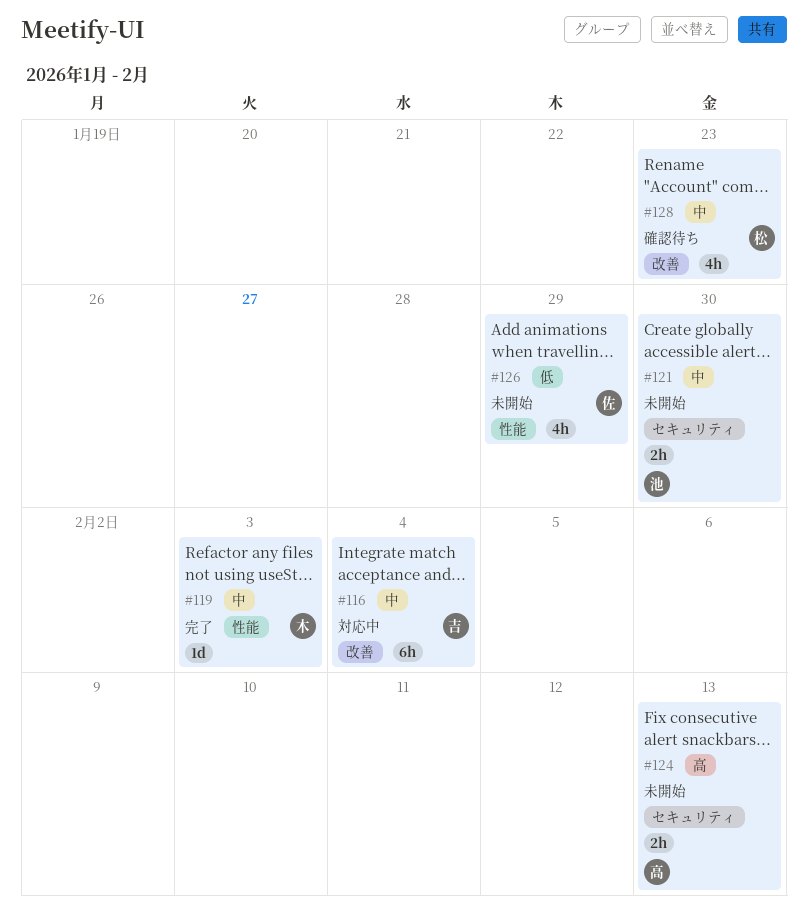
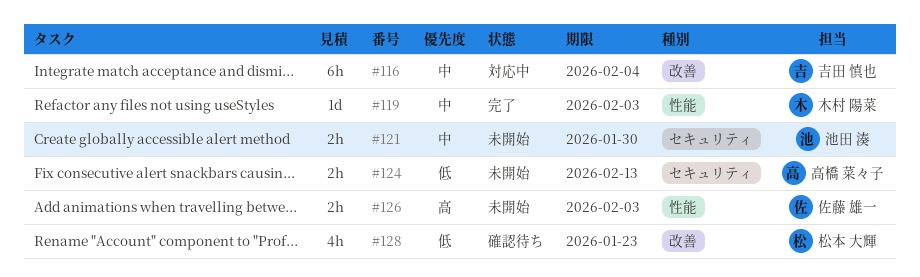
#124, priority: 高 -> 低
#126, priority: 低 -> 高
#126, estimate: 4h -> 2h
#126, due: Jan 29 -> Feb 3
#128, priority: 中 -> 低

